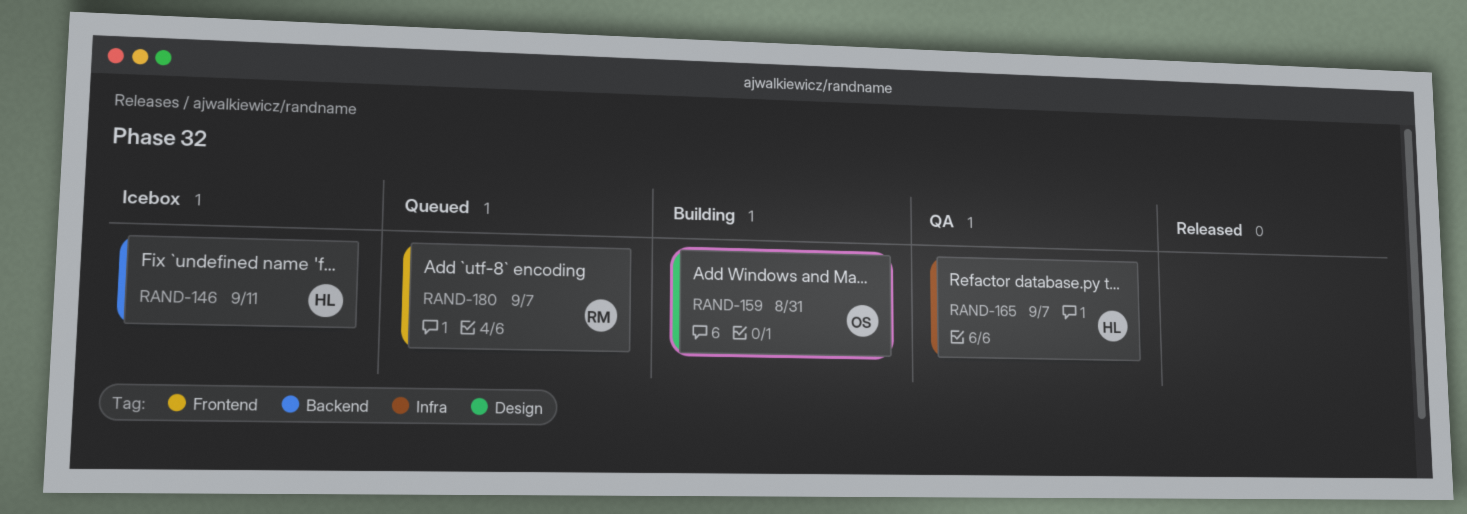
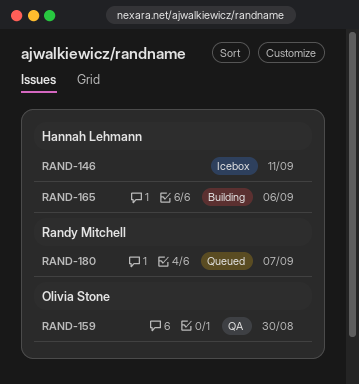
RAND-159, status: Building -> QA
RAND-159, due: Aug 31 -> Aug 30
RAND-165, status: QA -> Building
RAND-165, due: Sep 7 -> Sep 6

